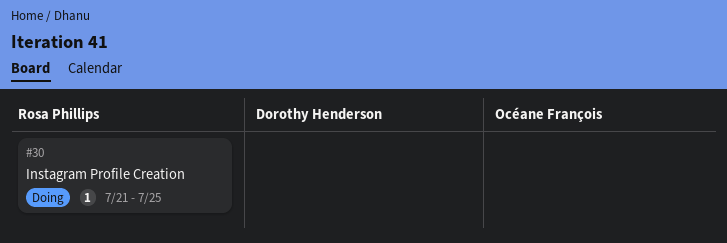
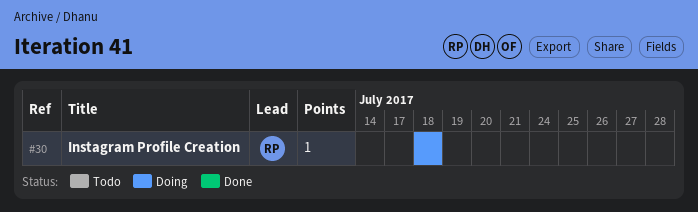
#30, start: Jul 21 -> Jul 18
#30, due: Jul 25 -> Jul 18

